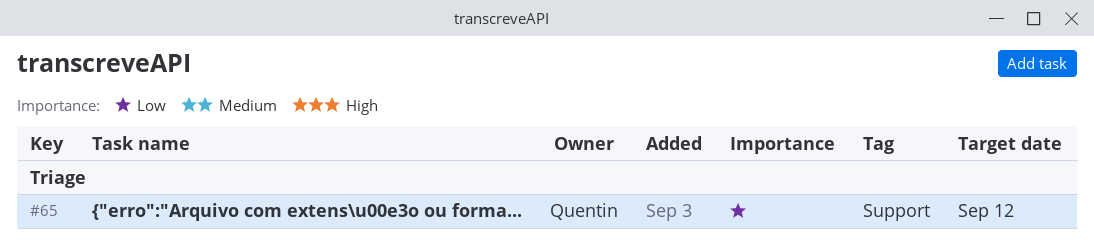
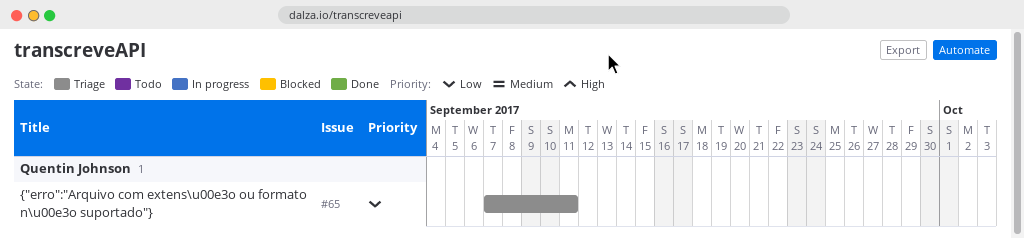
#65, due: Sep 12 -> Sep 11

